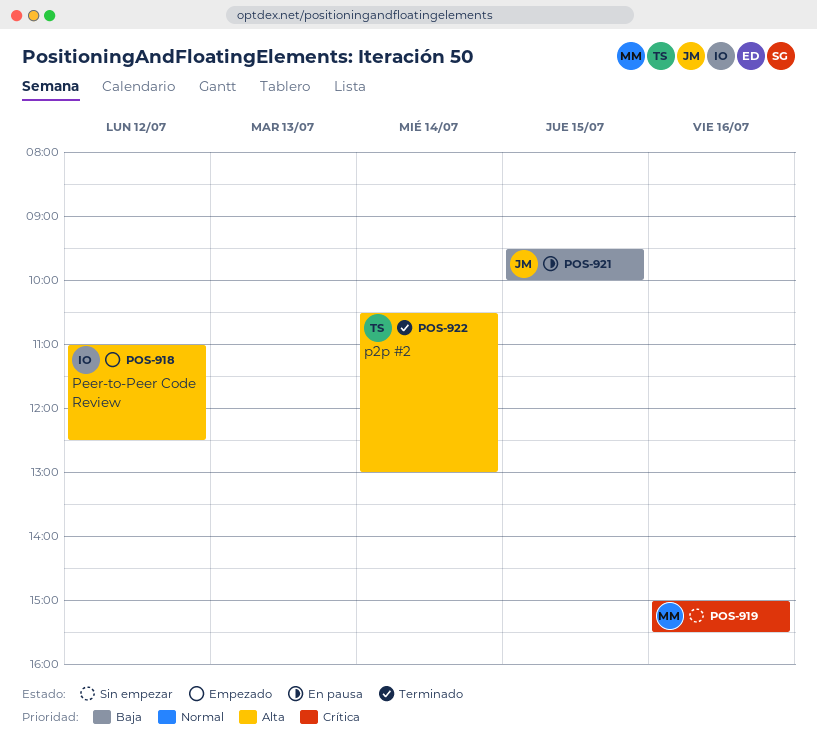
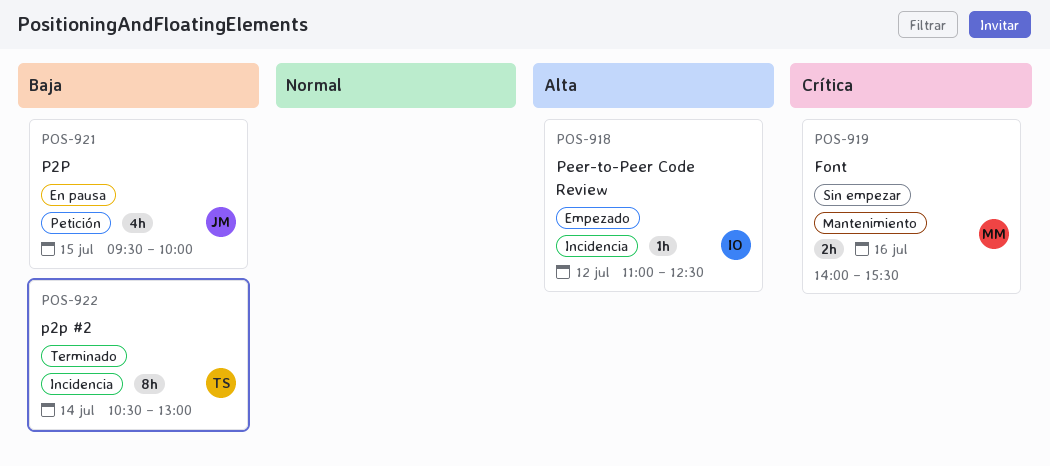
POS-919, begins: 15:00 -> 14:00
POS-922, priority: Alta -> Baja

